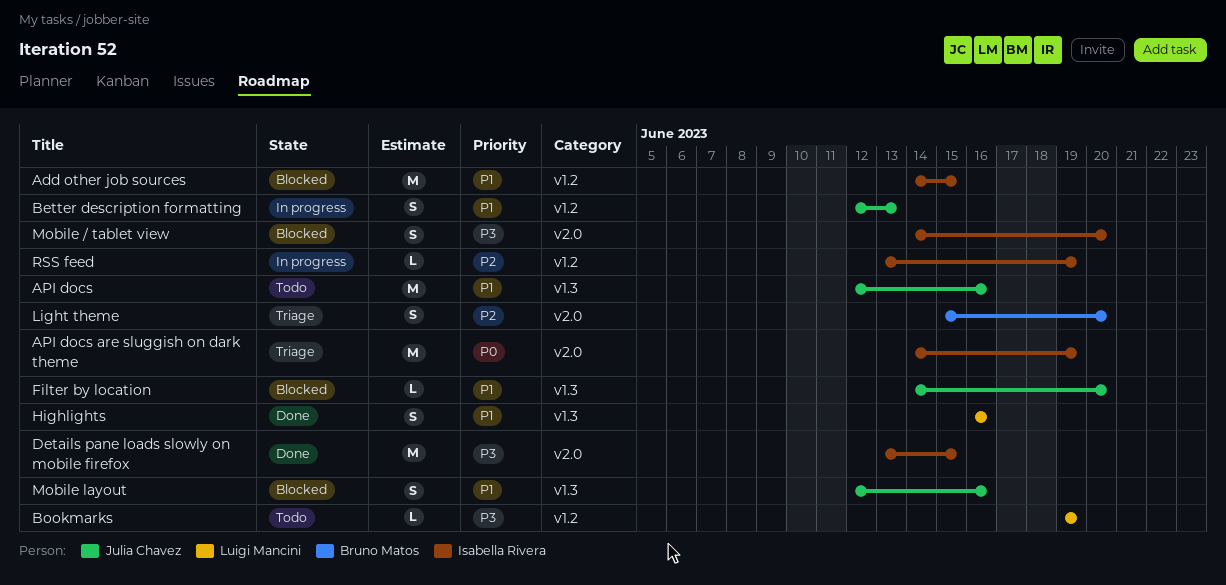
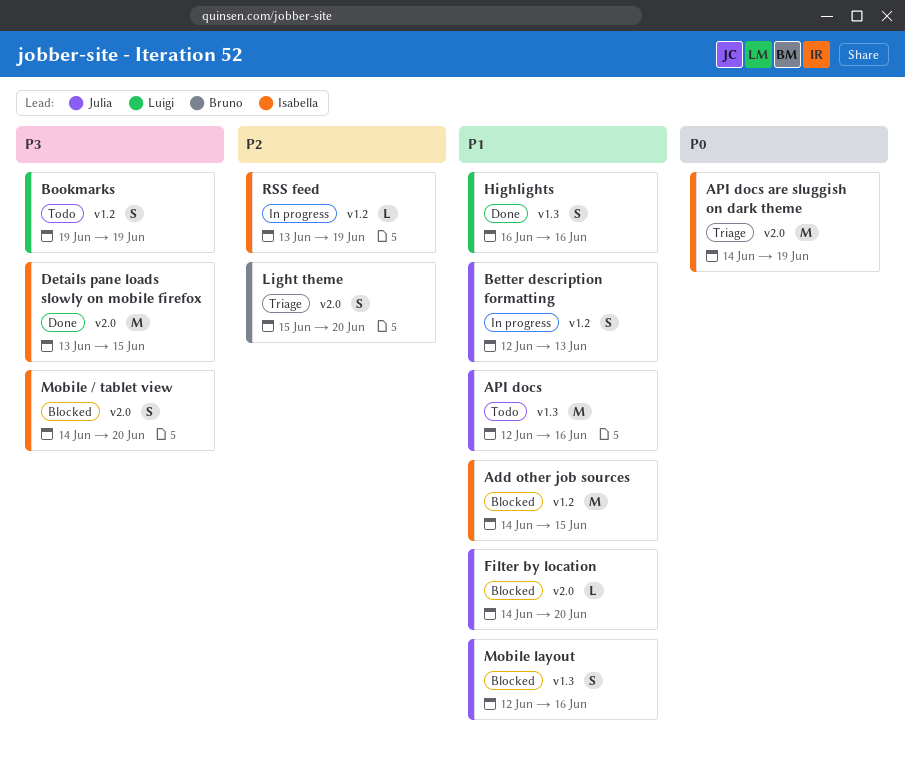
Bookmarks, estimate: L -> S
Filter by location, label: v1.3 -> v2.0

